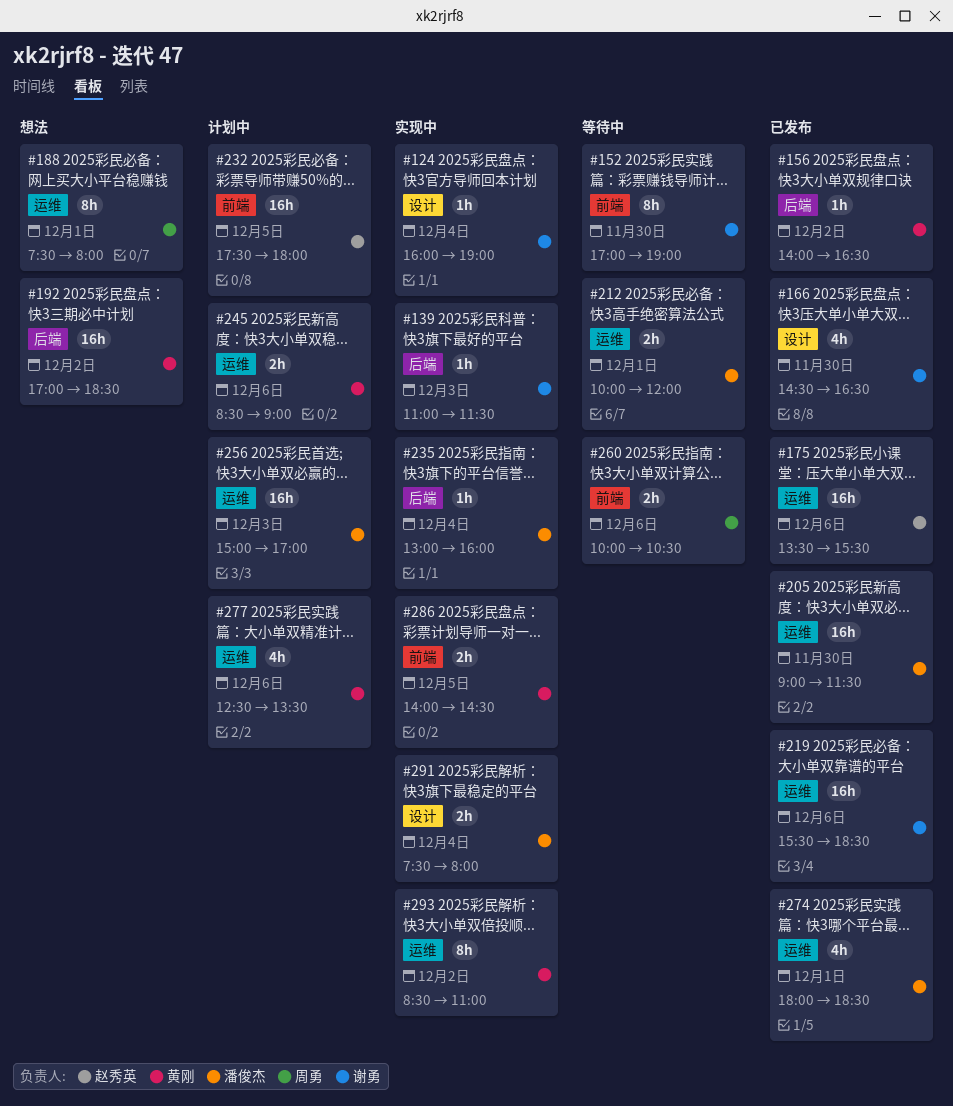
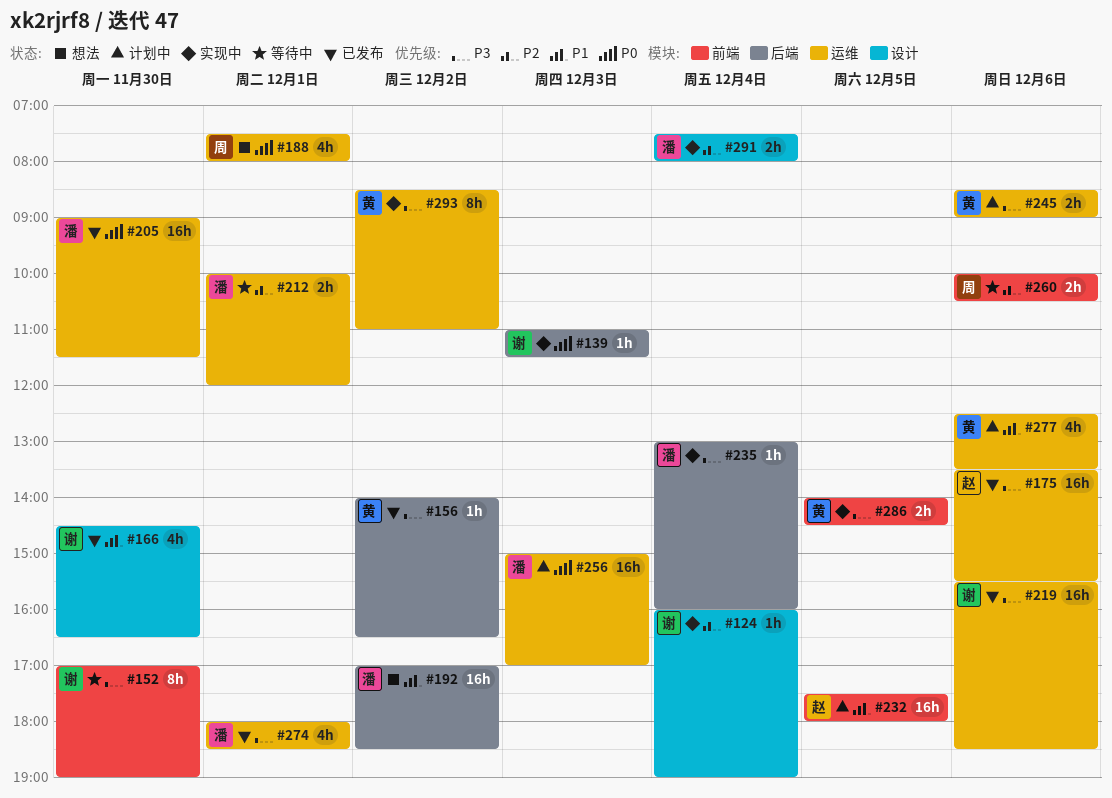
#188, estimate: 8h -> 4h
#192, owner: 黄刚 -> 潘俊杰

